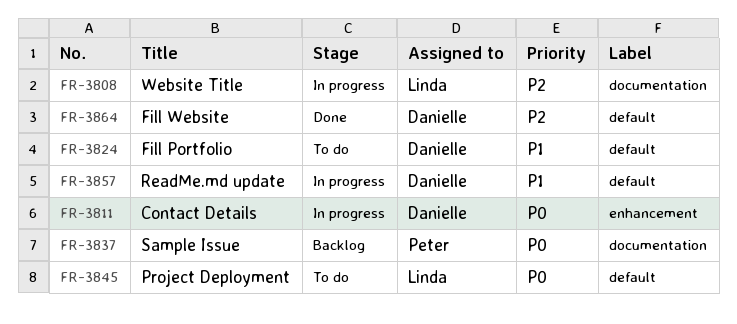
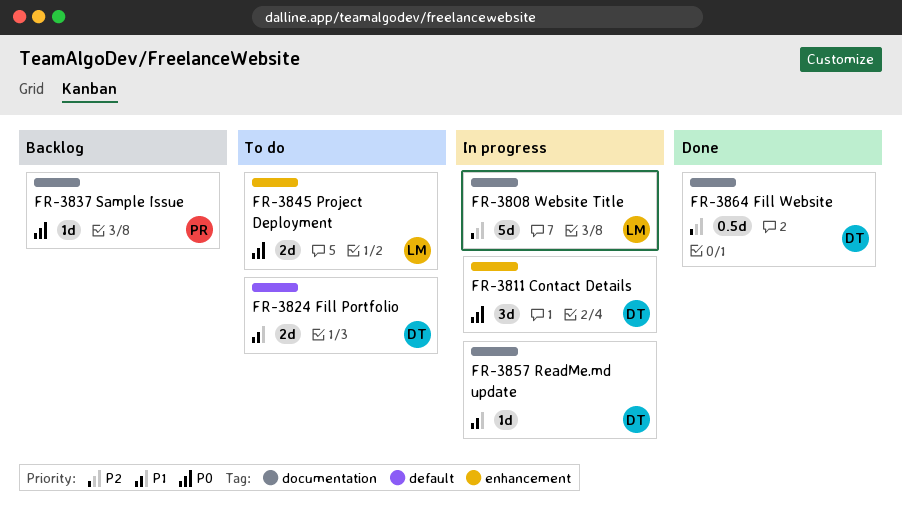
FR-3845, label: default -> enhancement
FR-3857, label: default -> documentation
FR-3864, label: default -> documentation

